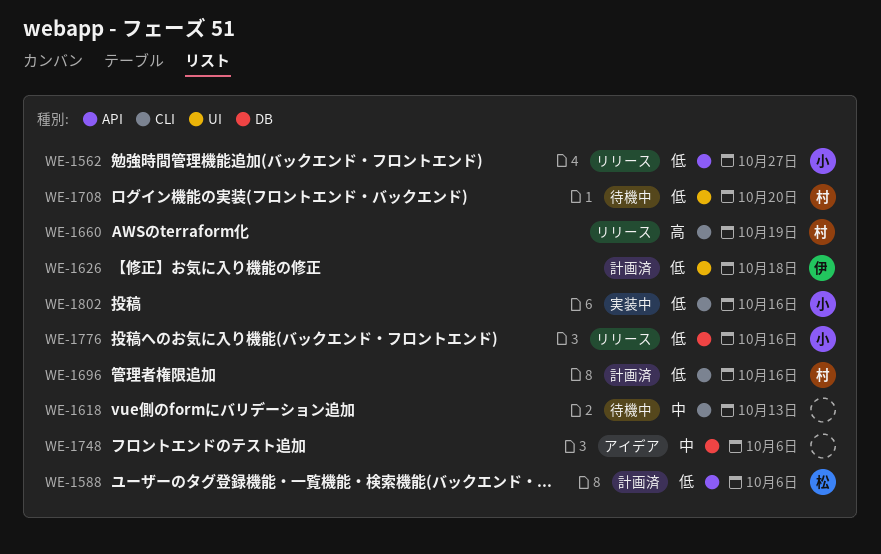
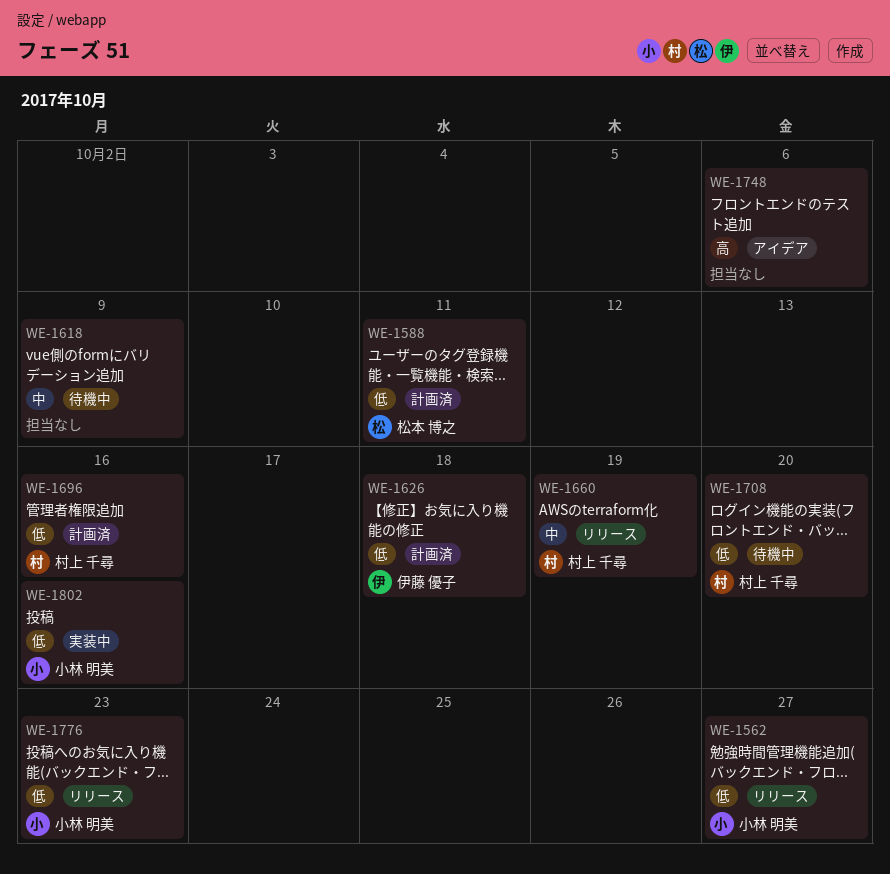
WE-1588, due: Oct 6 -> Oct 11
WE-1618, due: Oct 13 -> Oct 9
WE-1660, priority: 高 -> 中
WE-1748, priority: 中 -> 高
WE-1776, due: Oct 16 -> Oct 23

